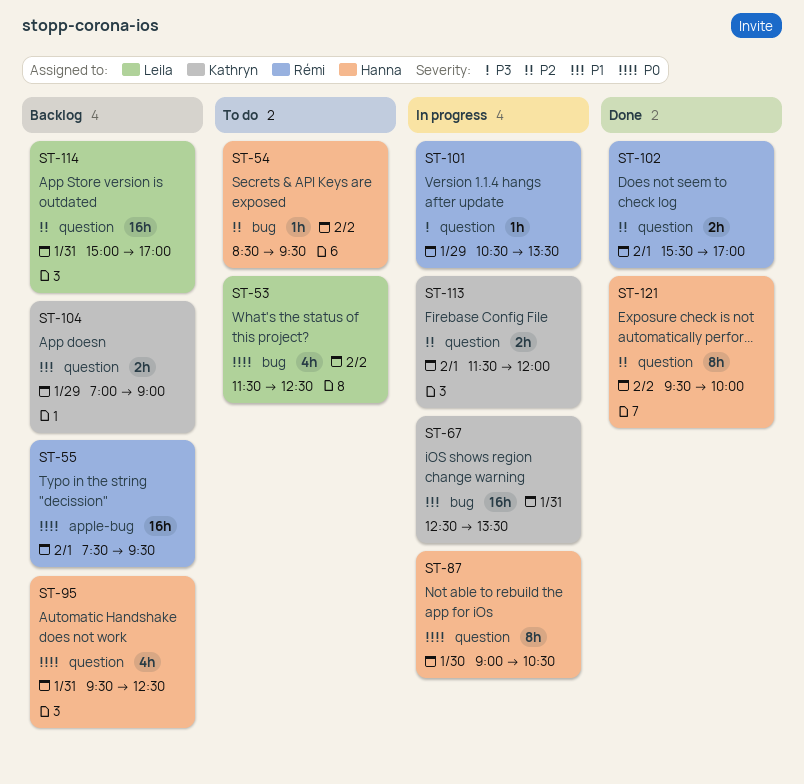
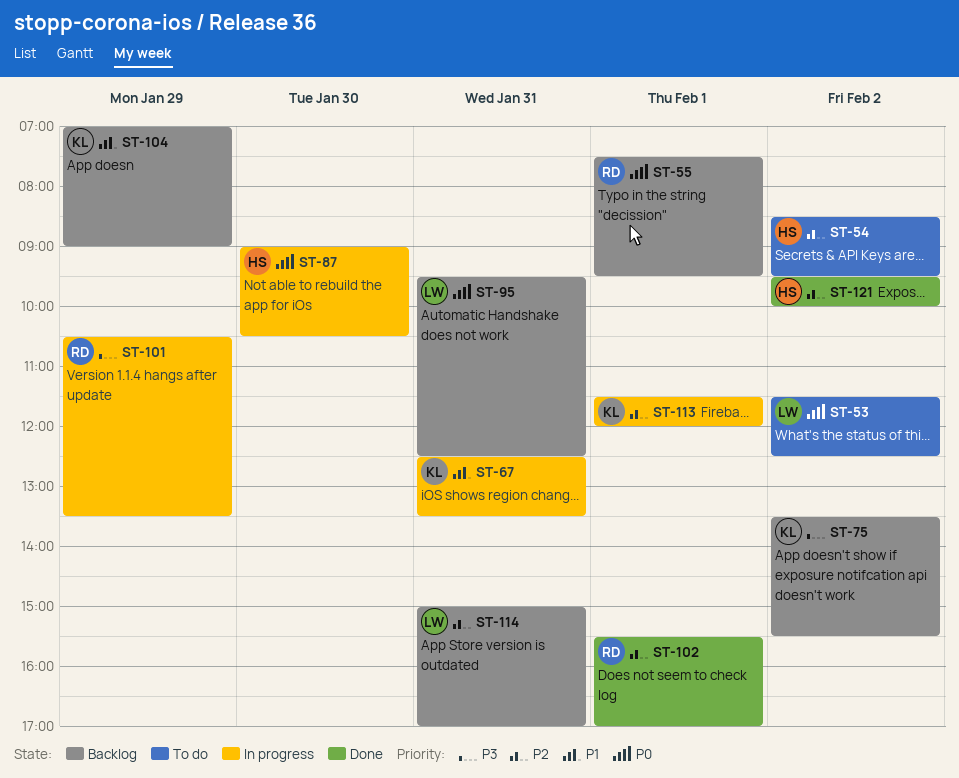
ST-75: none -> present
ST-95, owner: Hanna -> Leila

